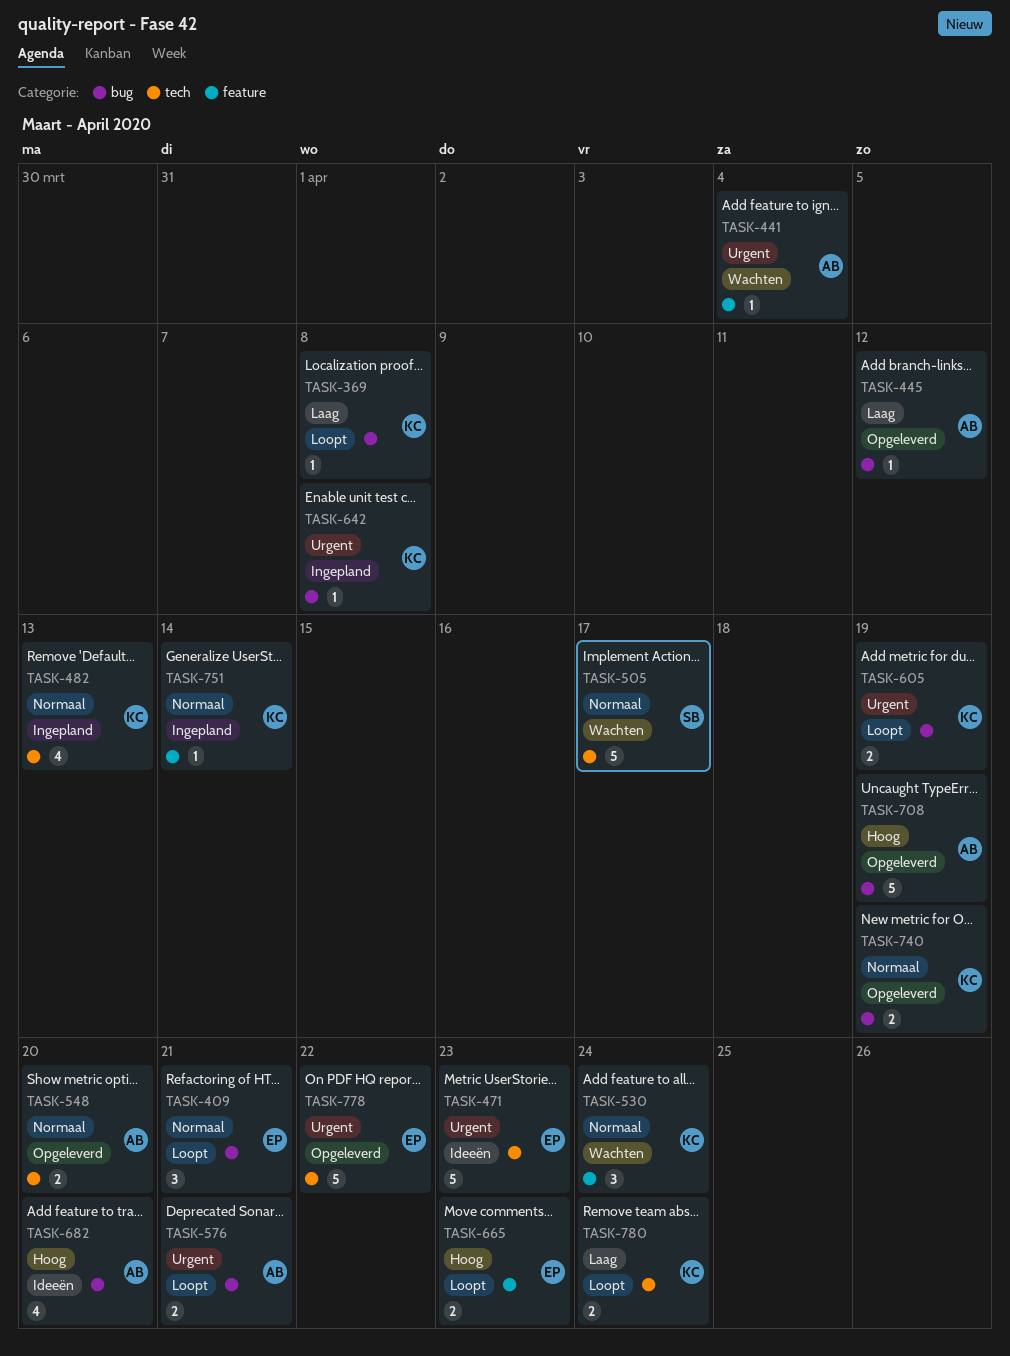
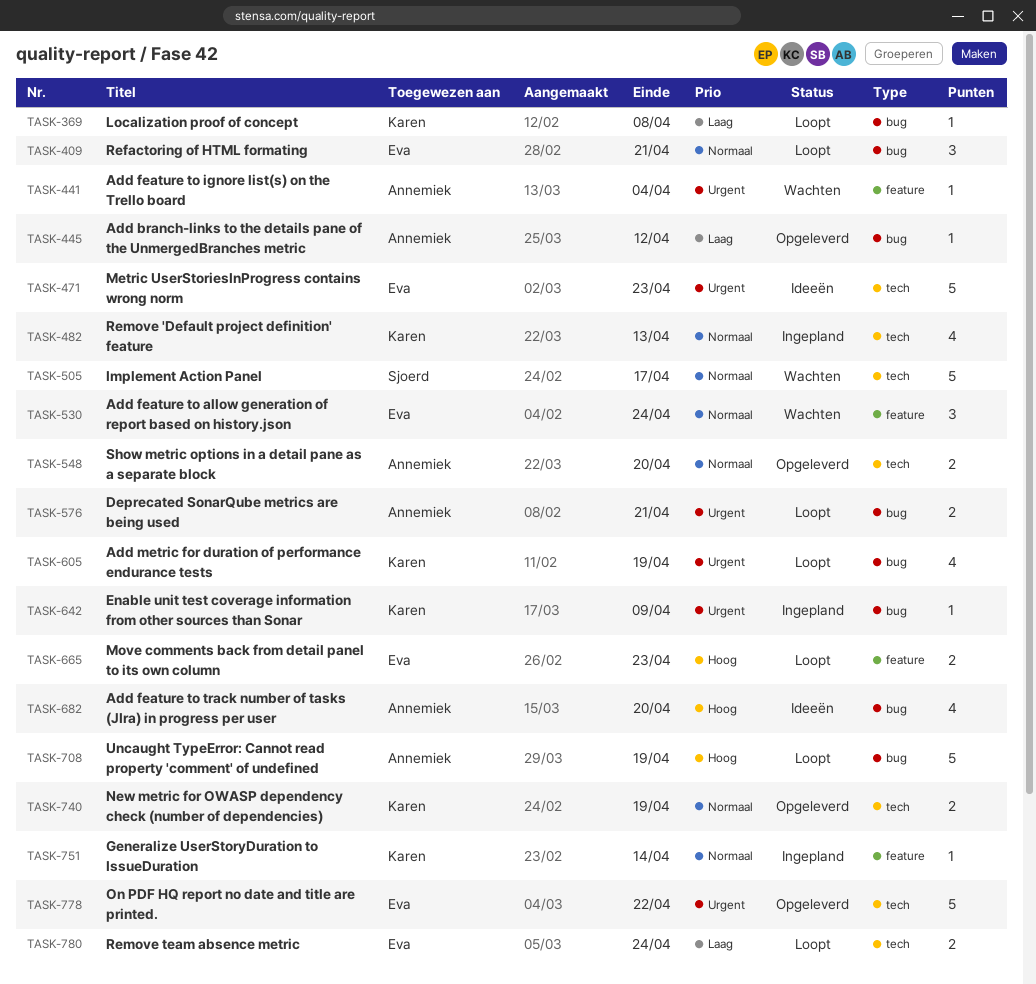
TASK-530, owner: Karen -> Eva
TASK-605, estimate: 2 -> 4
TASK-642, due: Apr 8 -> Apr 9
TASK-708, status: Opgeleverd -> Loopt
TASK-740, label: bug -> tech
TASK-780, owner: Karen -> Eva

